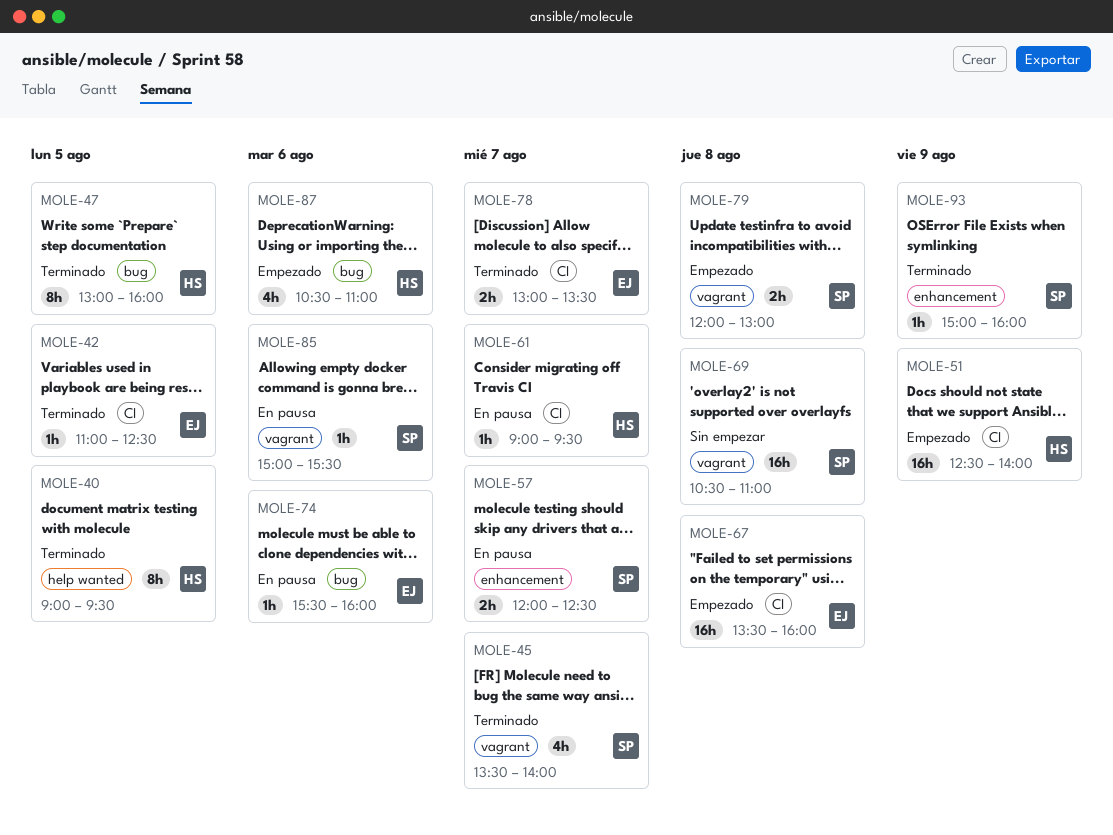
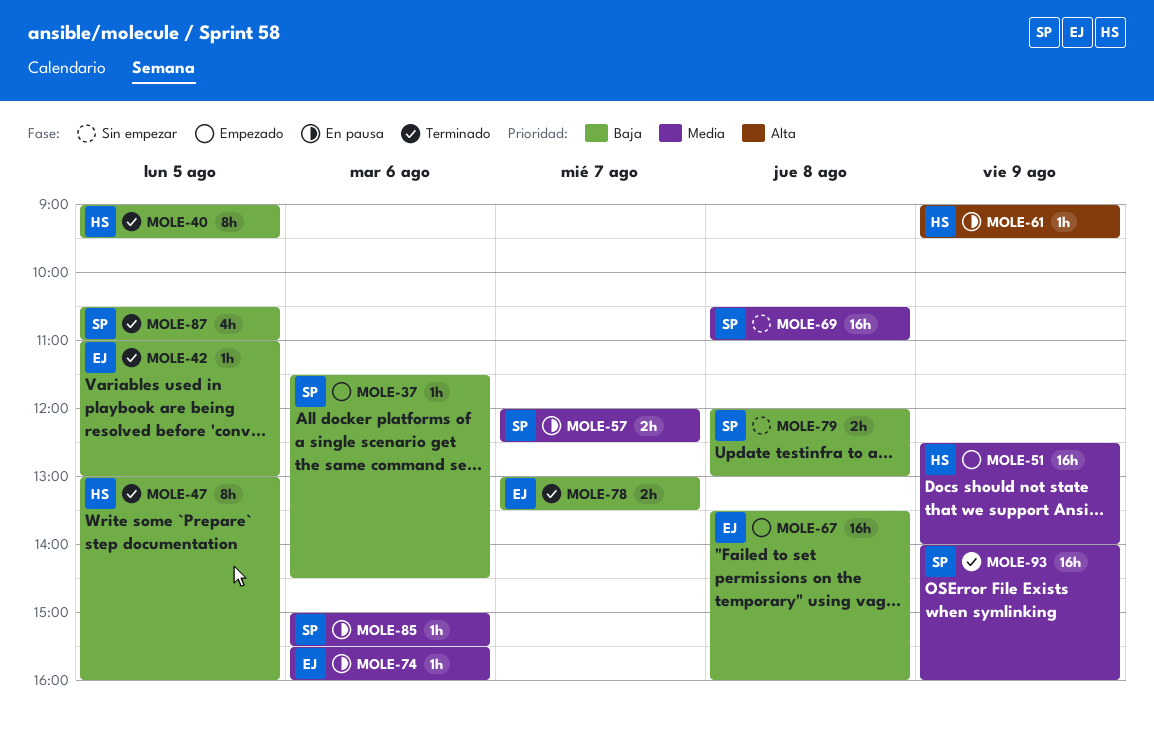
MOLE-37: none -> present
MOLE-42, ends: 12:30 -> 13:00
MOLE-45: present -> none
MOLE-61, day: Aug 7 -> Aug 9
MOLE-79, status: Empezado -> Sin empezar
MOLE-87, status: Empezado -> Terminado
MOLE-87, owner: HS -> SP
MOLE-87, day: Aug 6 -> Aug 5
MOLE-93, estimate: 1h -> 16h
MOLE-93, begins: 15:00 -> 14:00

